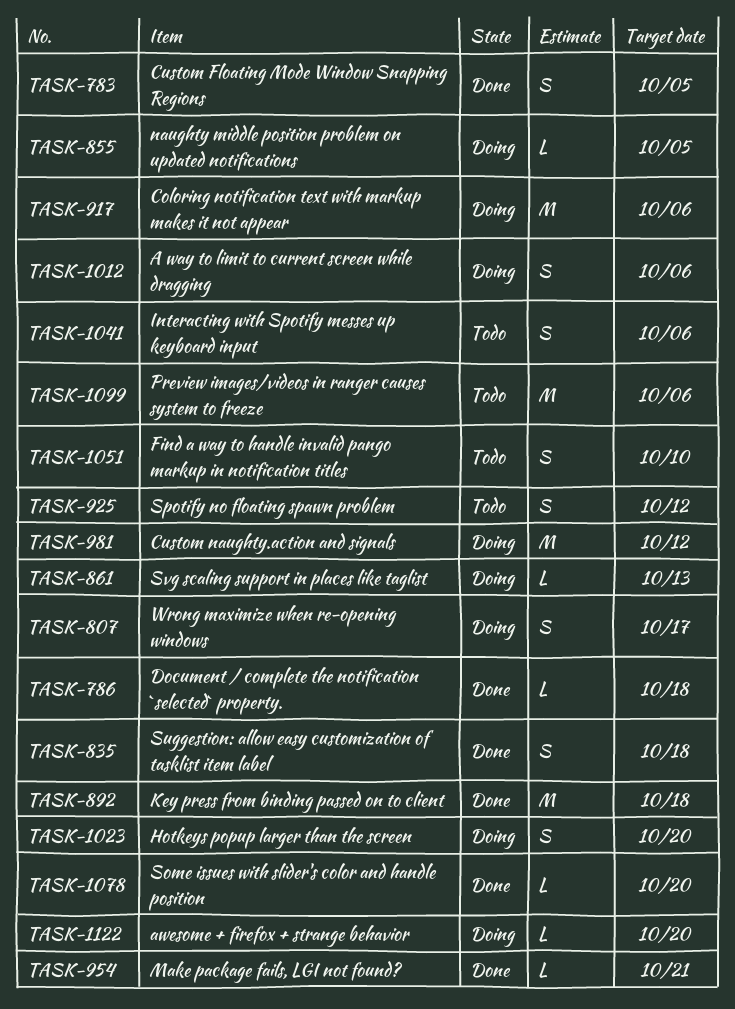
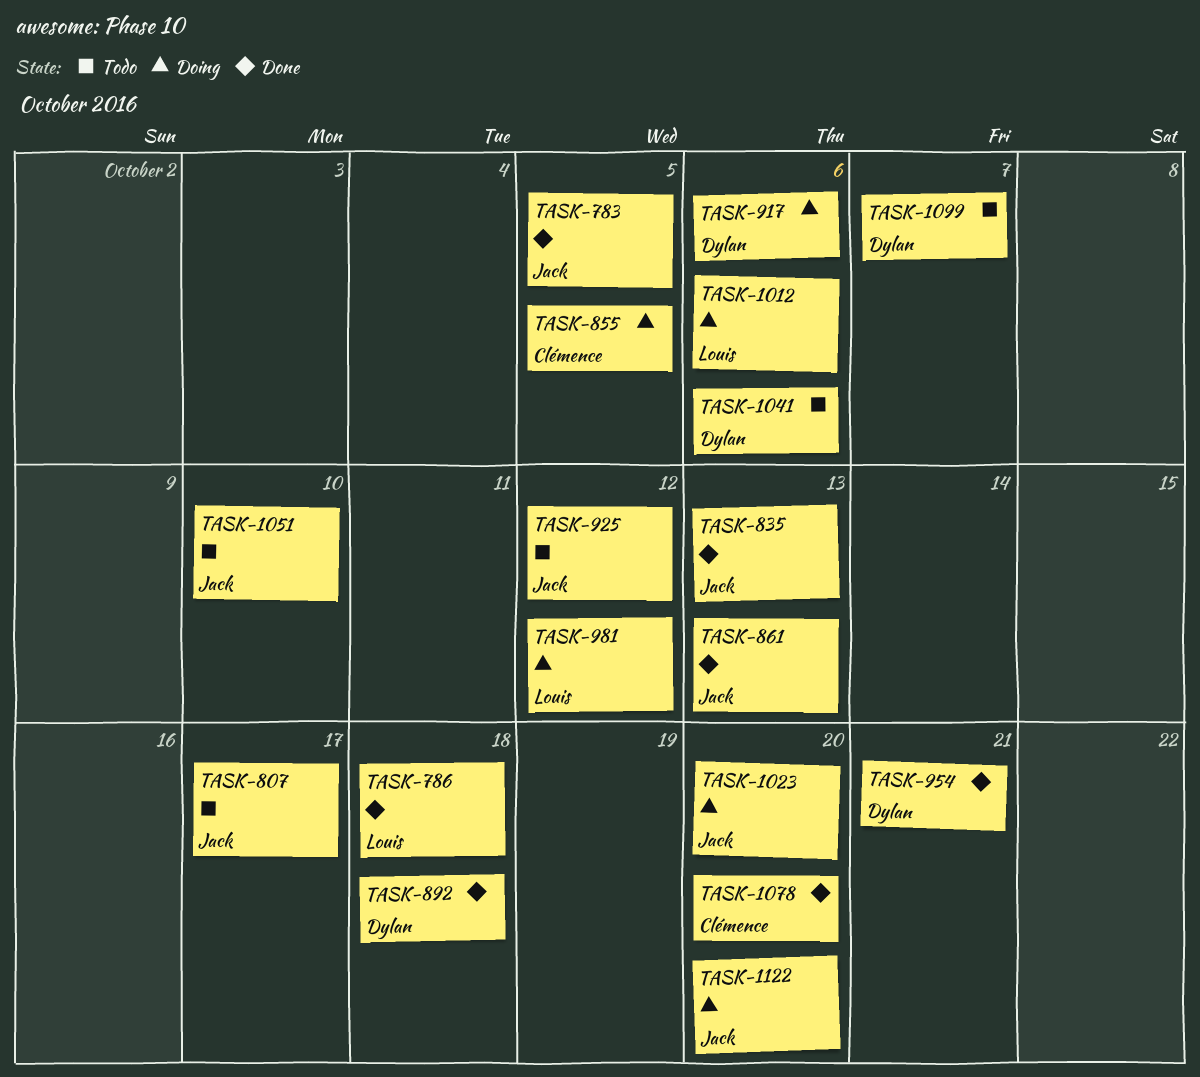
TASK-807, status: Doing -> Todo
TASK-835, due: Oct 18 -> Oct 13
TASK-861, status: Doing -> Done
TASK-1099, due: Oct 6 -> Oct 7

